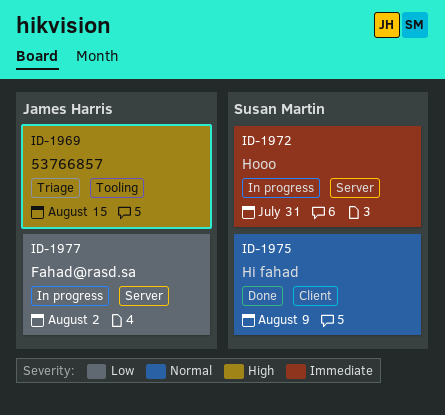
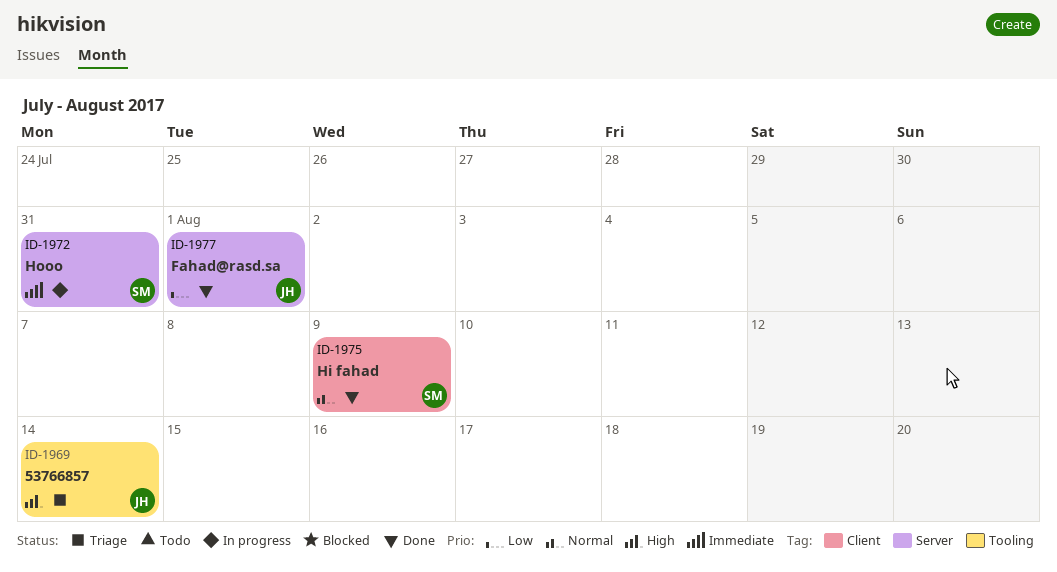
ID-1969, due: Aug 15 -> Aug 14
ID-1977, status: In progress -> Done
ID-1977, due: Aug 2 -> Aug 1

